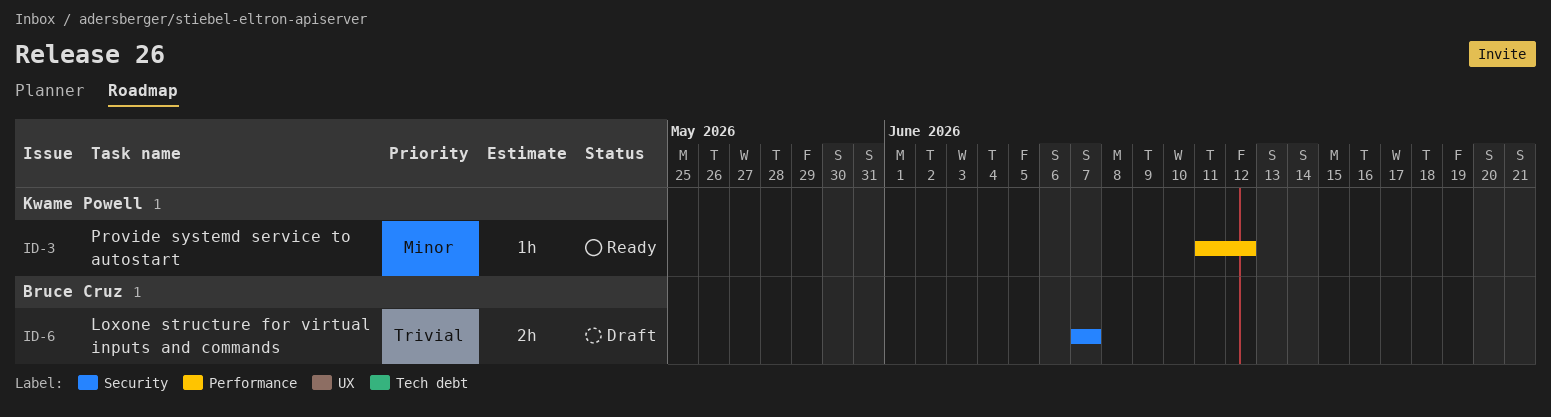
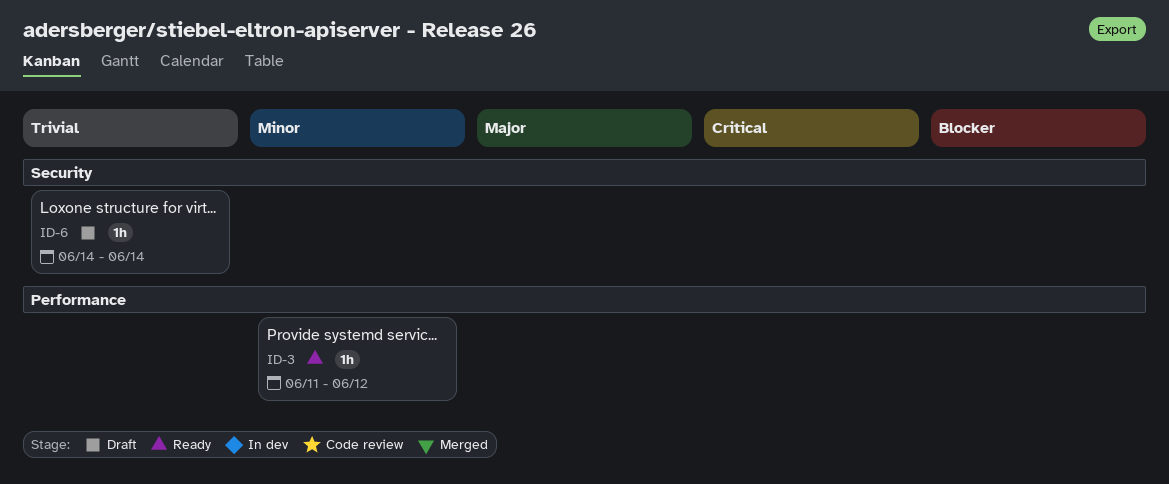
ID-6, estimate: 2h -> 1h
ID-6, start: Jun 7 -> Jun 14
ID-6, due: Jun 7 -> Jun 14

